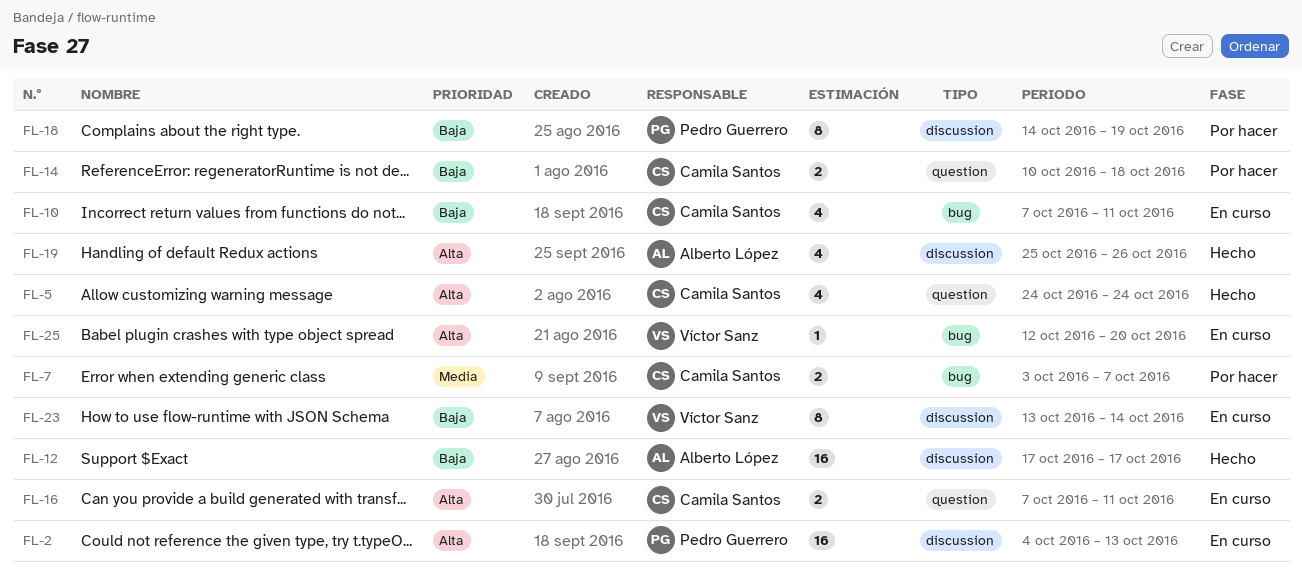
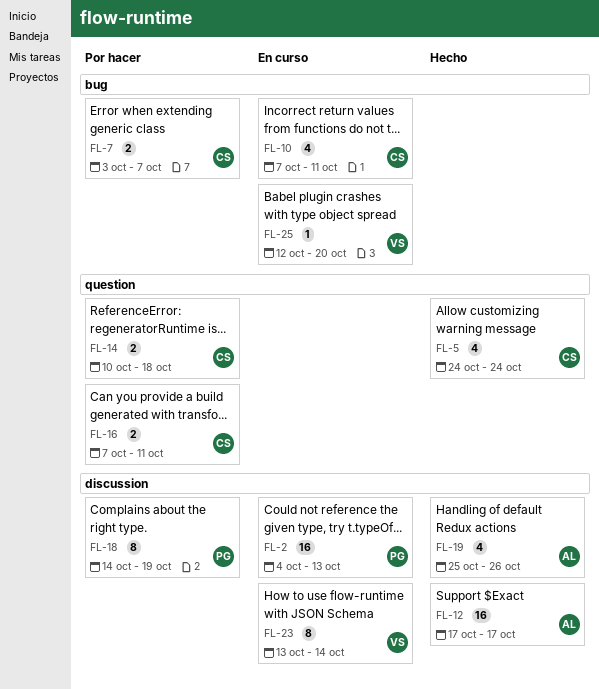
FL-16, status: En curso -> Por hacer

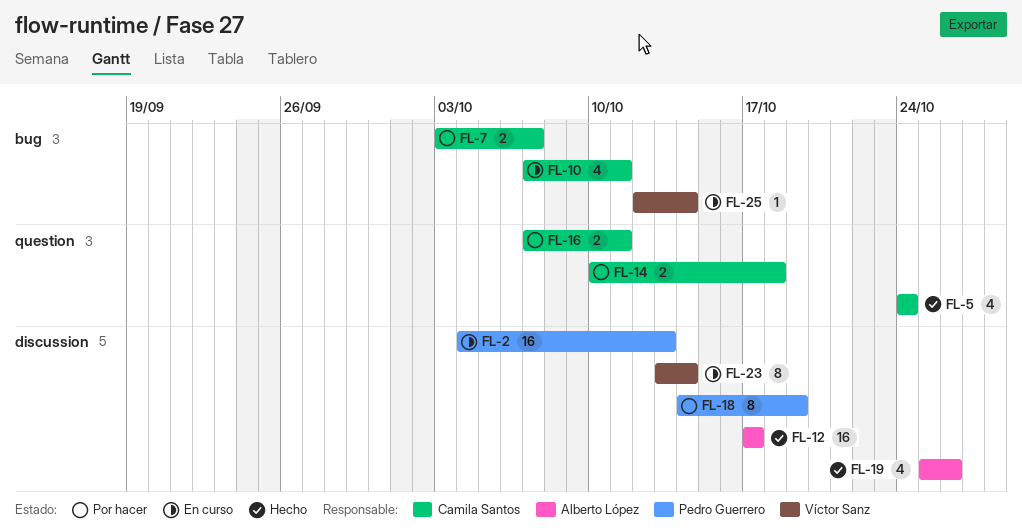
FL-25, due: Oct 20 -> Oct 14

